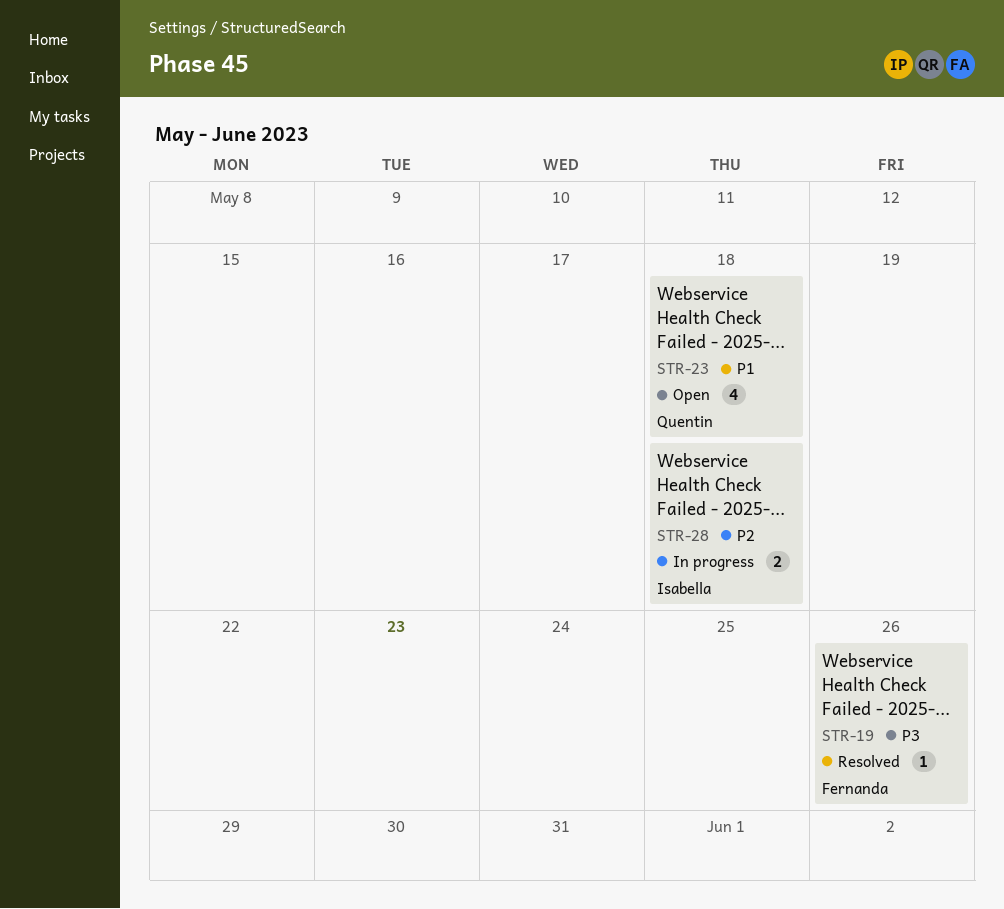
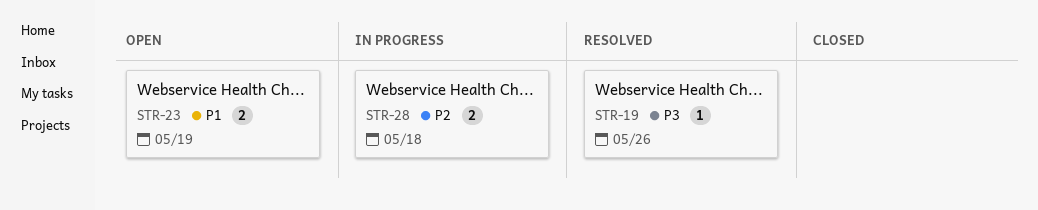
STR-23, estimate: 4 -> 2
STR-23, due: May 18 -> May 19

